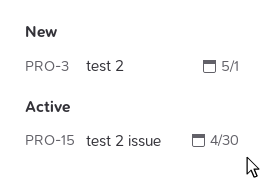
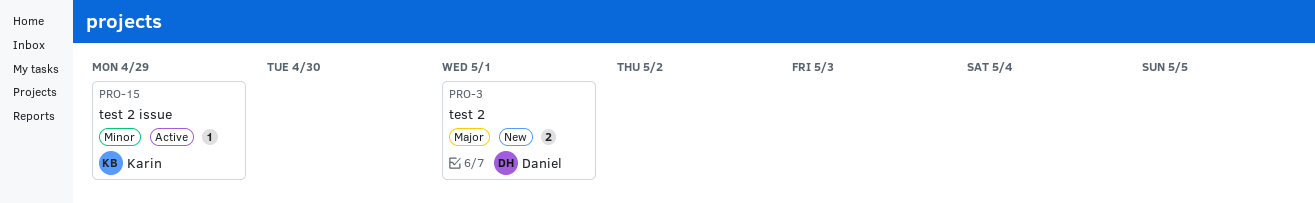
PRO-15, due: Apr 30 -> Apr 29

